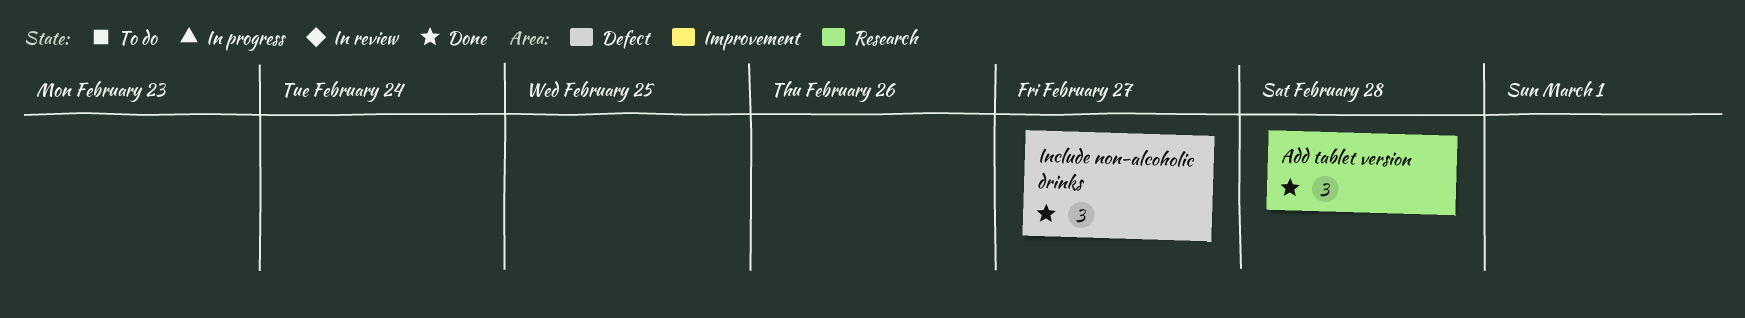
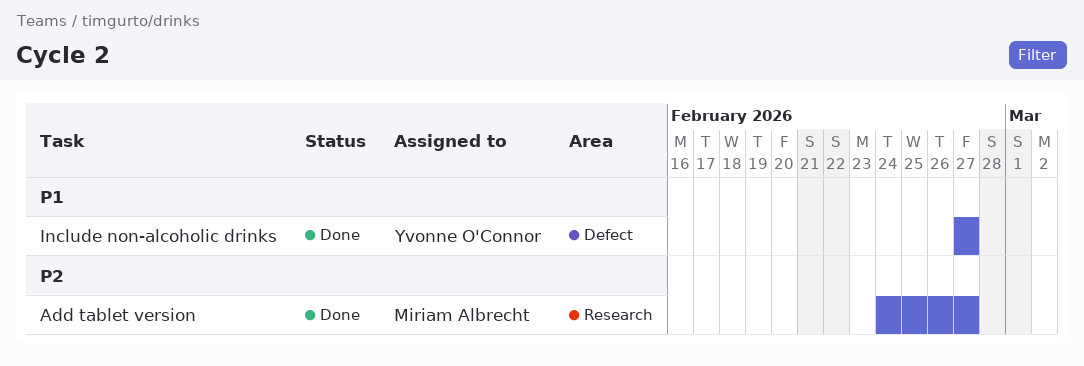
Add tablet version, due: Feb 28 -> Feb 27

